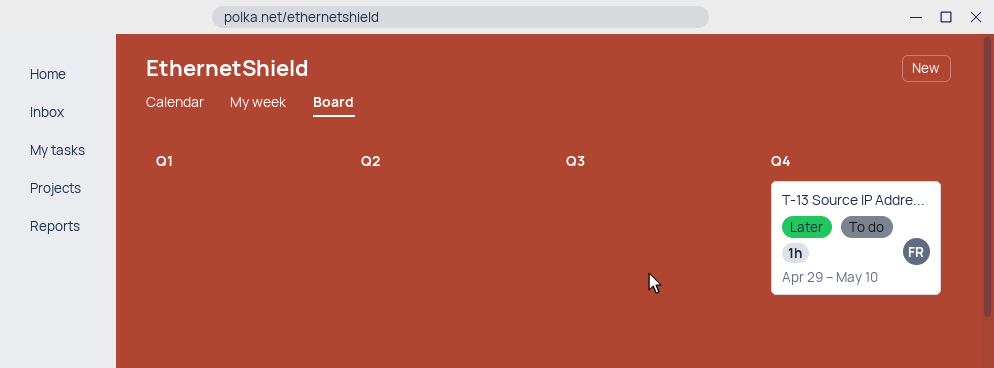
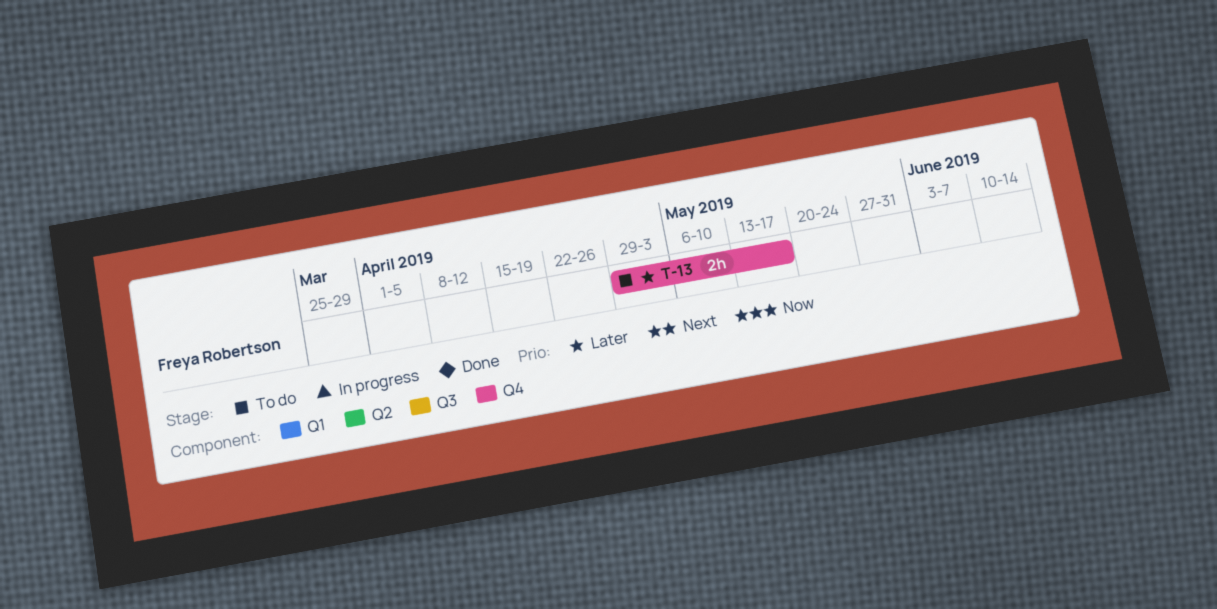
T-13, estimate: 1h -> 2h
T-13, due: May 10 -> May 17

